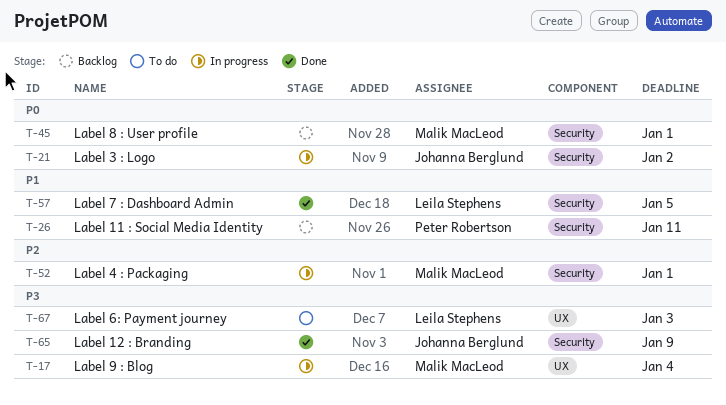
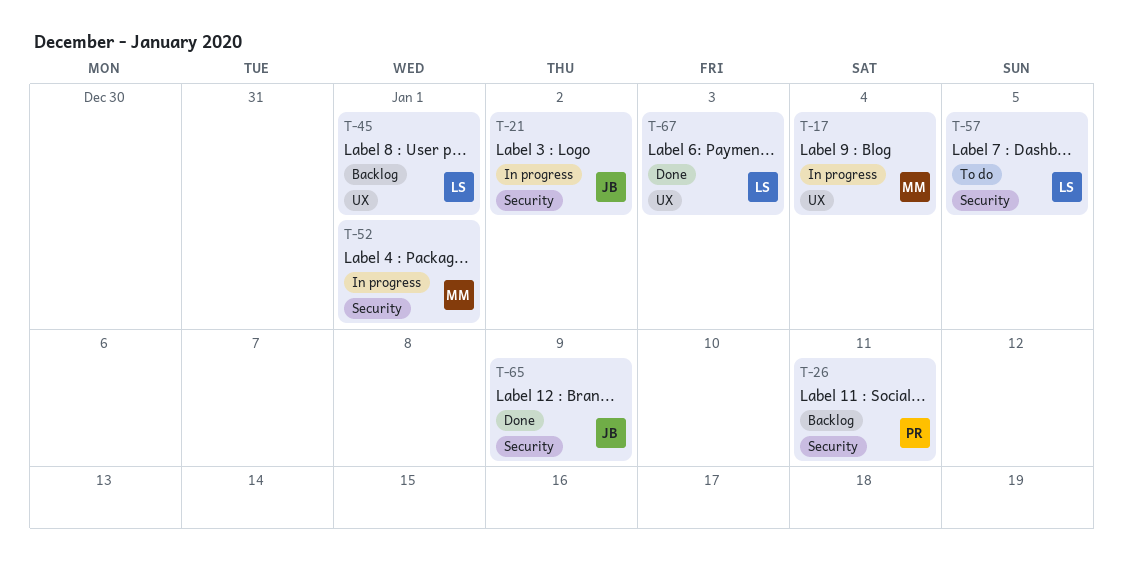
T-45, owner: Malik MacLeod -> Leila Stephens
T-45, label: Security -> UX
T-57, status: Done -> To do
T-67, status: To do -> Done

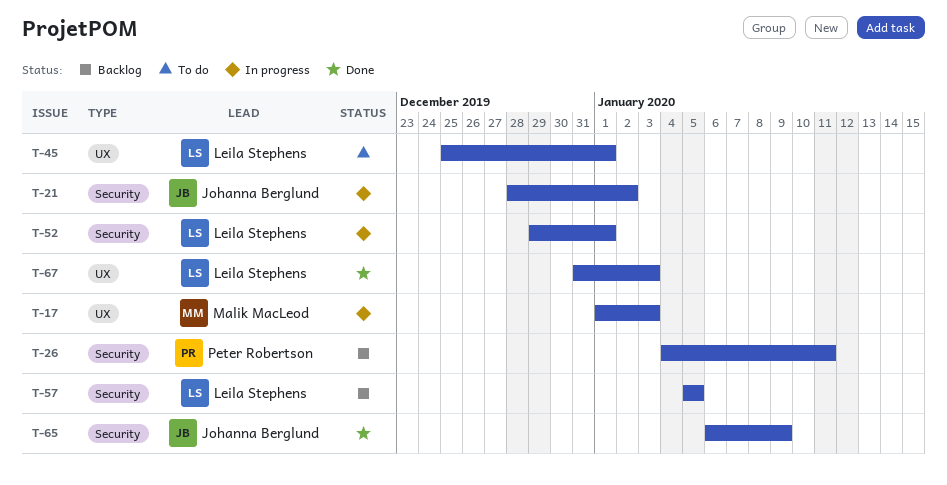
T-17, due: Jan 4 -> Jan 3
T-45, status: Backlog -> To do
T-52, owner: Malik MacLeod -> Leila Stephens
T-57, status: To do -> Backlog

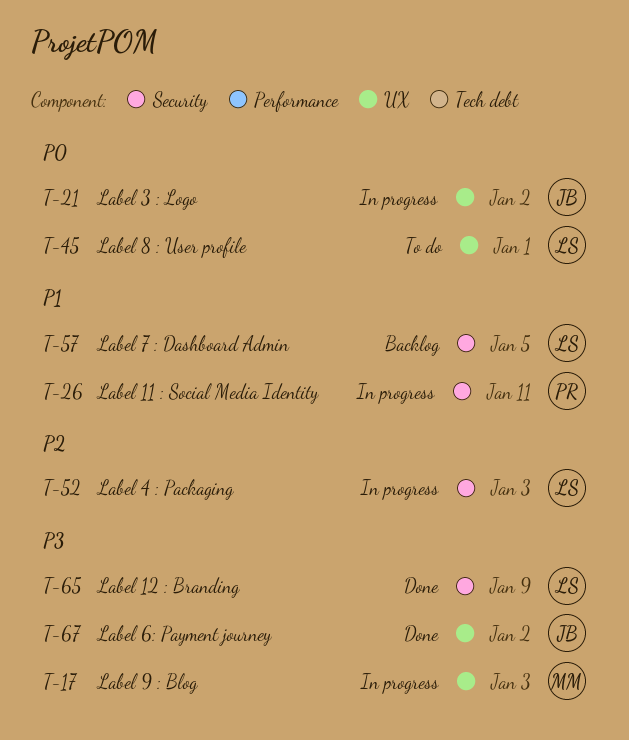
T-21, label: Security -> UX
T-26, status: Backlog -> In progress
T-52, due: Jan 1 -> Jan 3
T-65, owner: Johanna Berglund -> Leila Stephens
T-67, owner: Leila Stephens -> Johanna Berglund
T-67, due: Jan 3 -> Jan 2

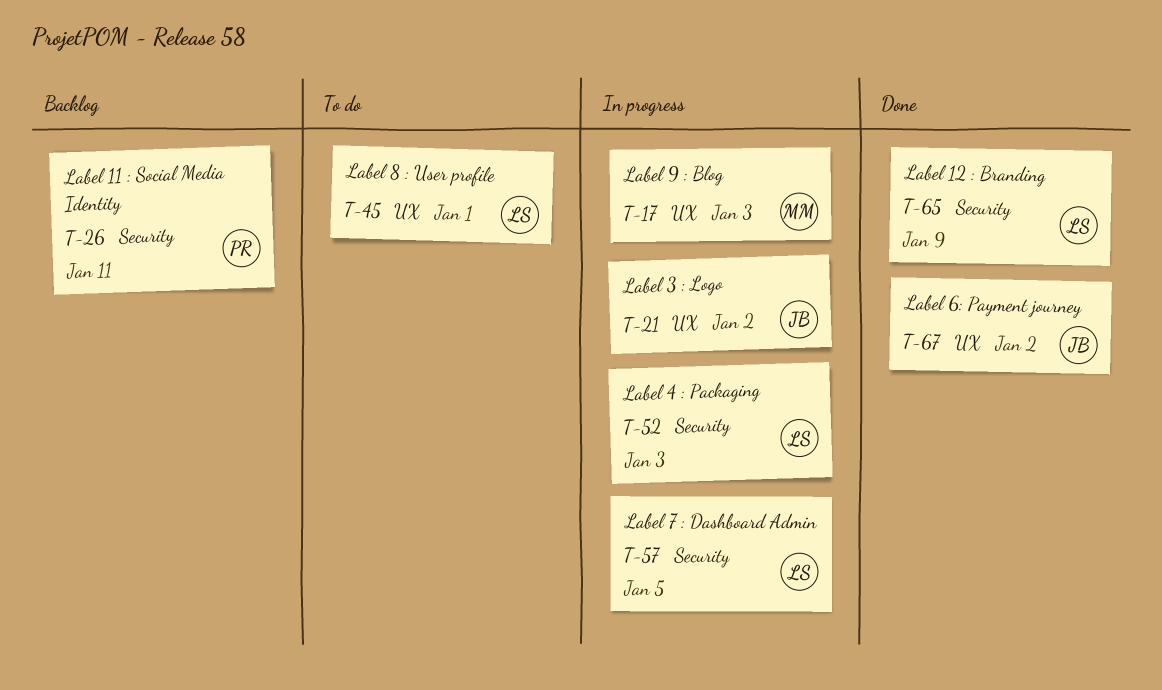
T-26, status: In progress -> Backlog
T-57, status: Backlog -> In progress

